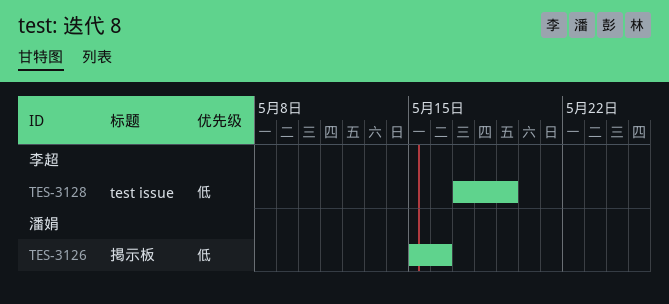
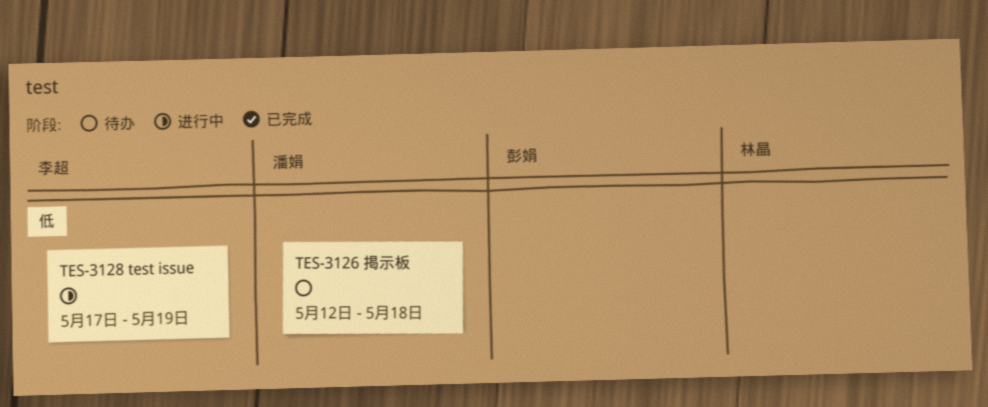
TES-3126, start: May 15 -> May 12
TES-3126, due: May 16 -> May 18

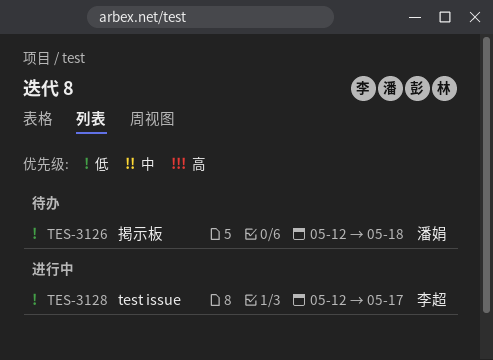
TES-3128, start: May 17 -> May 12
TES-3128, due: May 19 -> May 17

